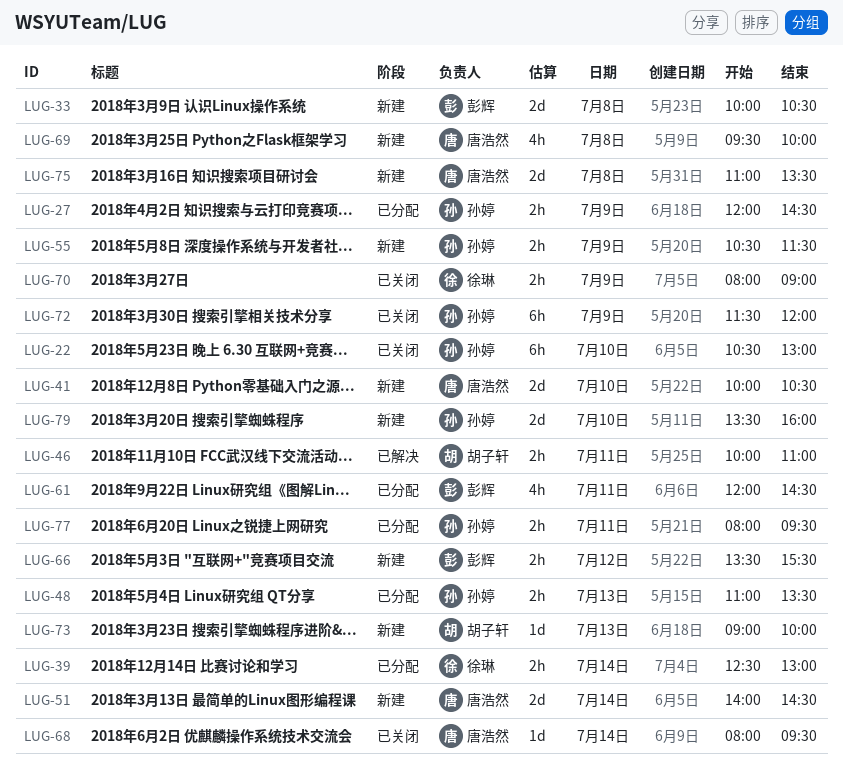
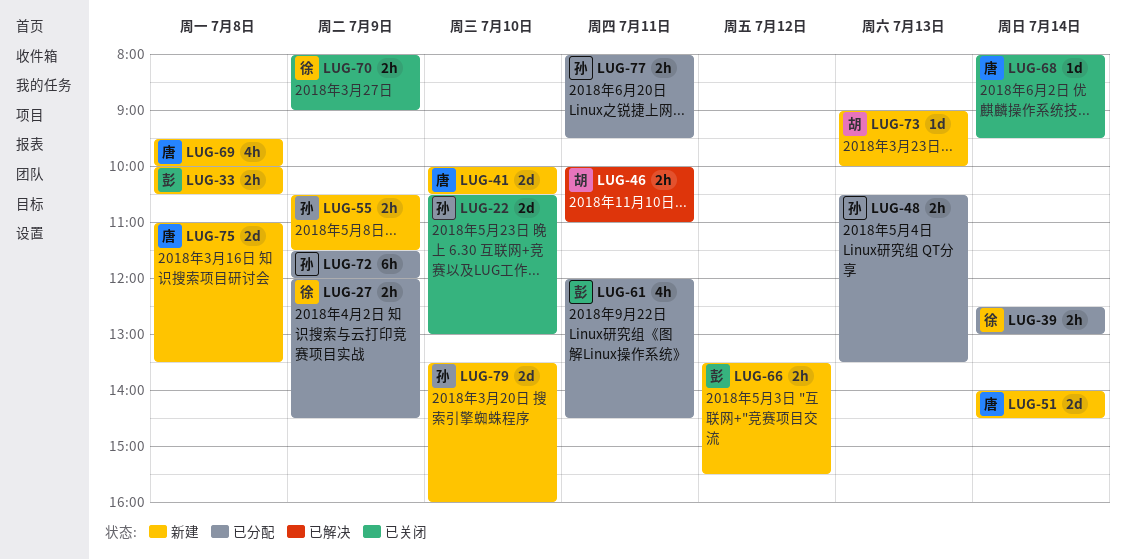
LUG-22, estimate: 6h -> 2d
LUG-27, owner: 孙婷 -> 徐琳
LUG-33, estimate: 2d -> 2h
LUG-48, begins: 11:00 -> 10:30
LUG-72, status: 已关闭 -> 已分配

